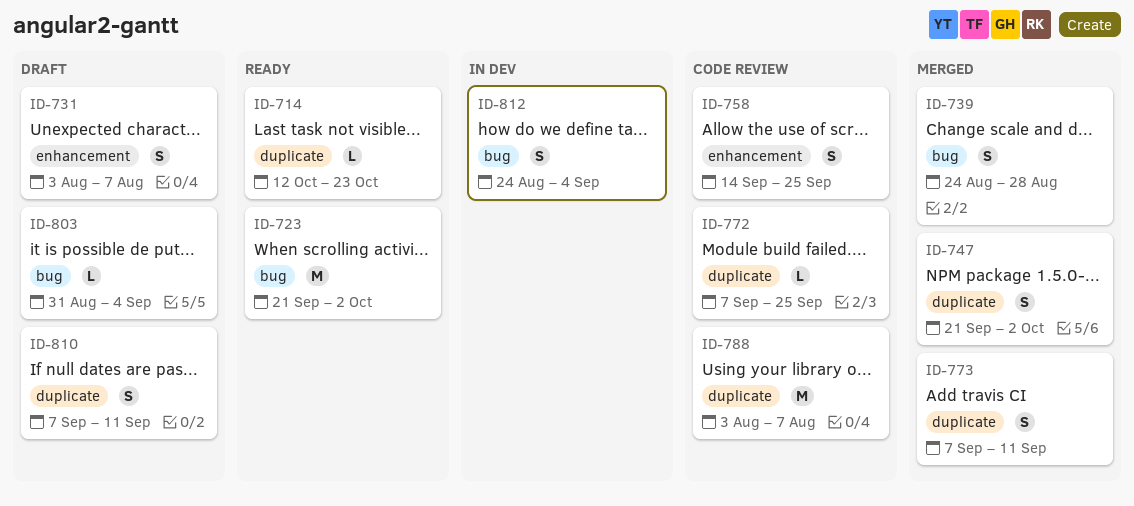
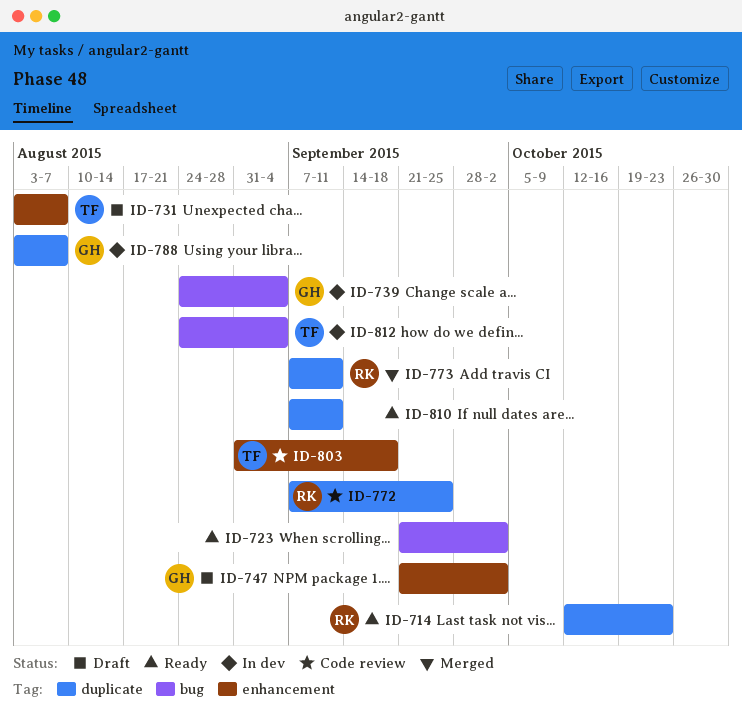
ID-739, status: Merged -> In dev
ID-739, due: Aug 28 -> Sep 4
ID-747, status: Merged -> Draft
ID-747, label: duplicate -> enhancement
ID-758: present -> none
ID-788, status: Code review -> In dev
ID-803, status: Draft -> Code review
ID-803, label: bug -> enhancement
ID-803, due: Sep 4 -> Sep 18
ID-810, status: Draft -> Ready

